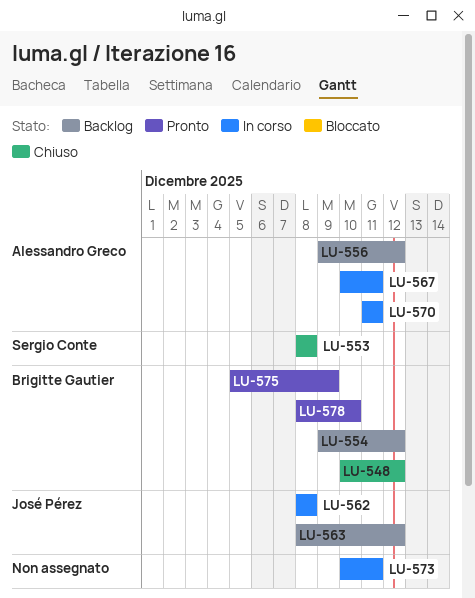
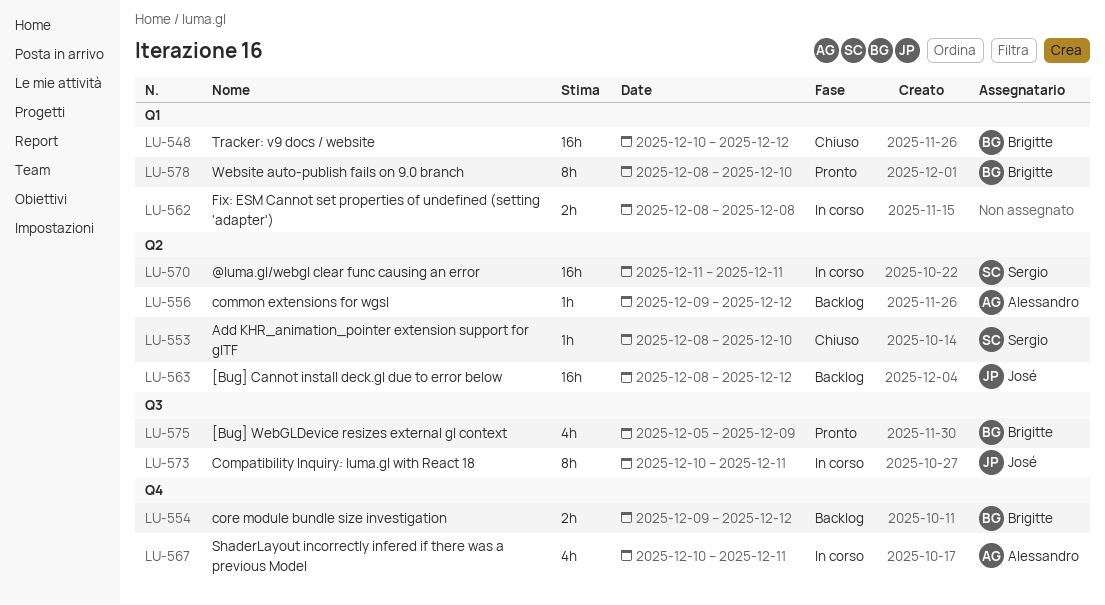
LU-553, due: Dec 8 -> Dec 10
LU-562, owner: José Pérez -> none
LU-570, owner: Alessandro Greco -> Sergio Conte
LU-573, owner: none -> José Pérez

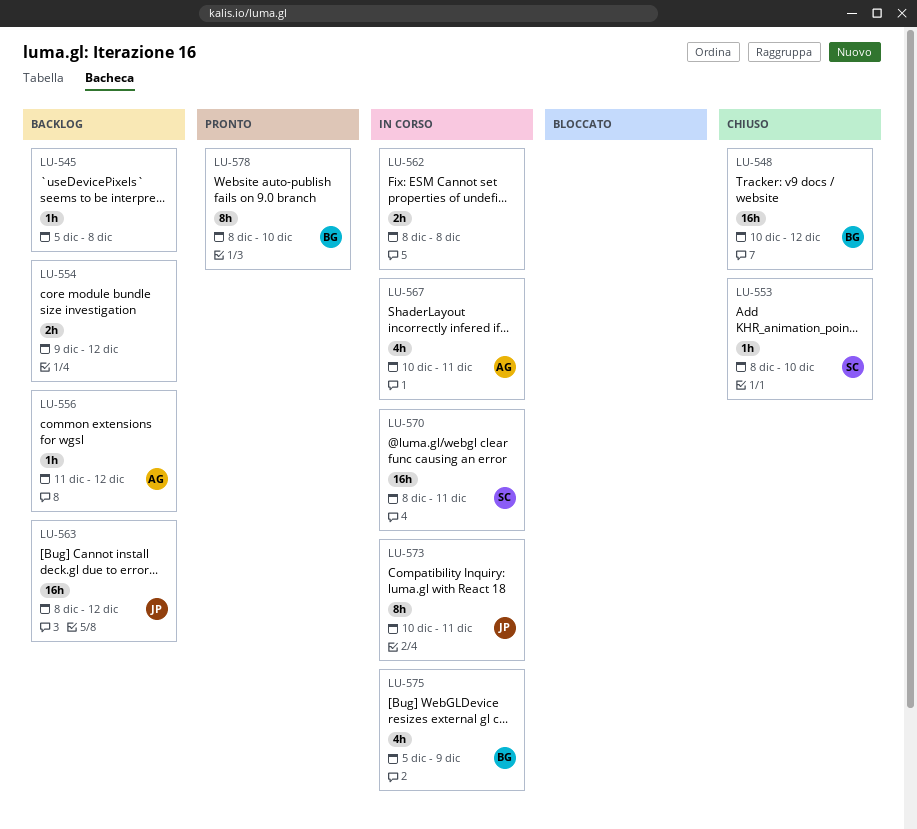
LU-545: none -> present
LU-554, owner: Brigitte -> none
LU-556, start: Dec 9 -> Dec 11
LU-570, start: Dec 11 -> Dec 8
LU-575, status: Pronto -> In corso

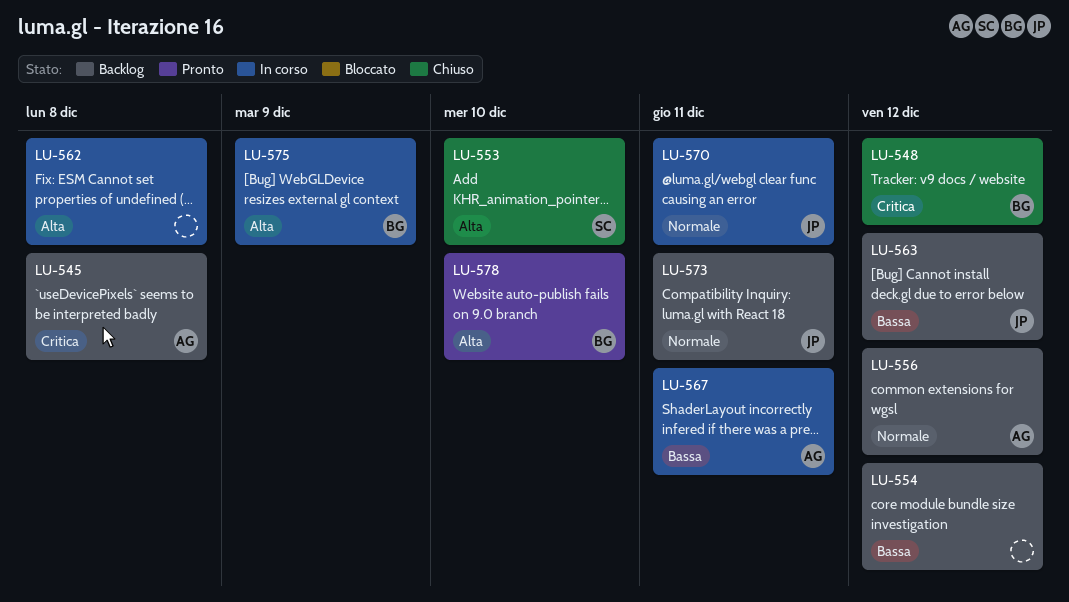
LU-545, owner: none -> AG
LU-570, owner: SC -> JP
LU-573, status: In corso -> Backlog

